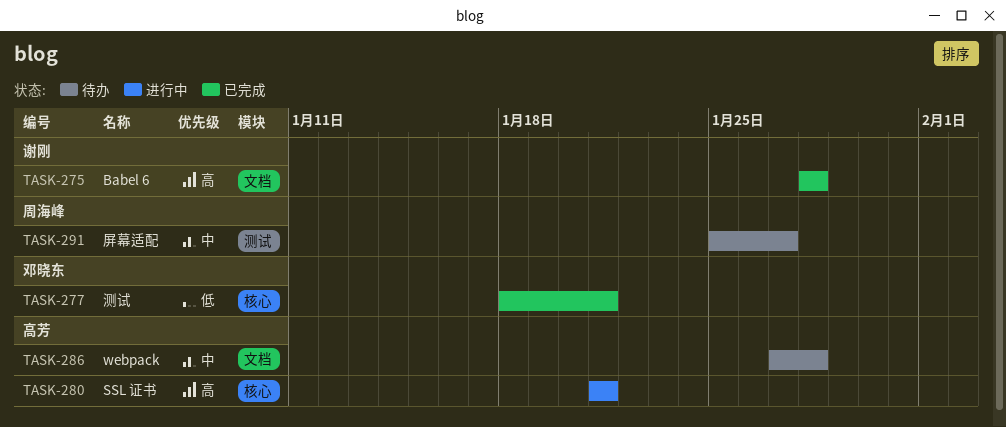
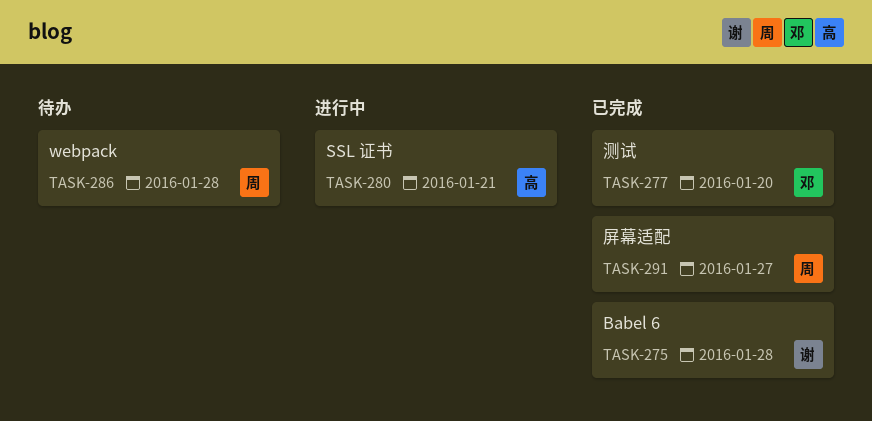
TASK-277, due: Jan 21 -> Jan 20
TASK-286, owner: 高芳 -> 周海峰
TASK-291, status: 待办 -> 已完成

